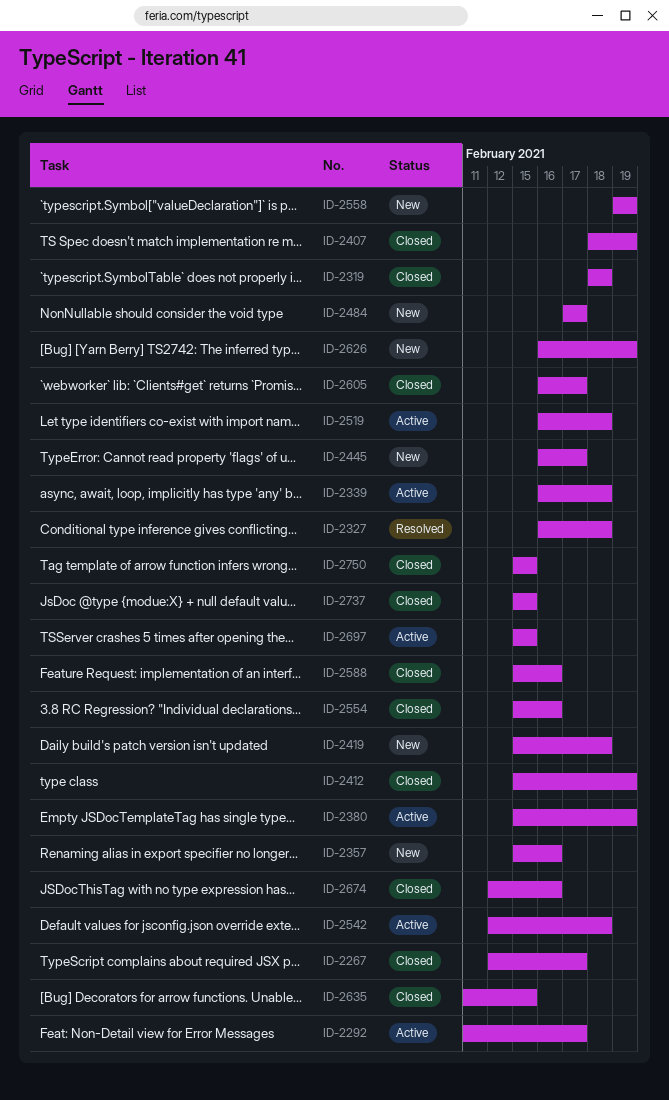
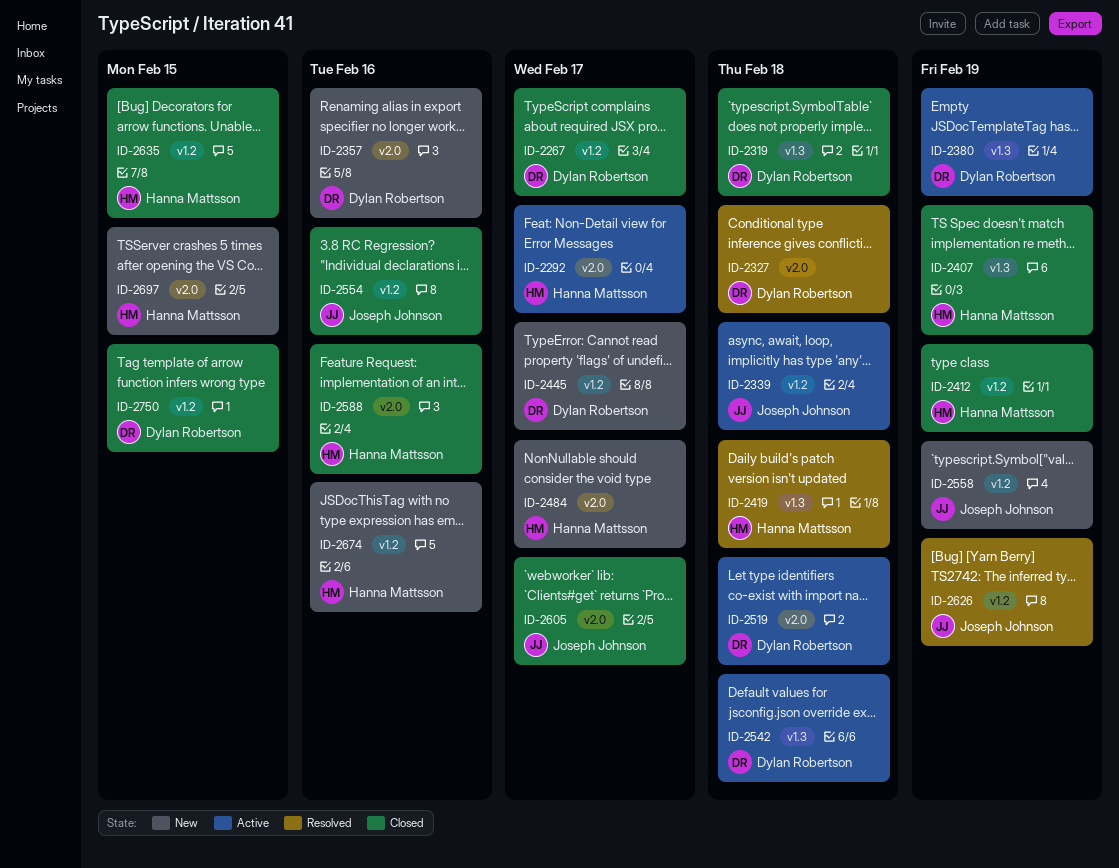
ID-2419, status: New -> Resolved
ID-2626, status: New -> Resolved
ID-2674, status: Closed -> New
ID-2697, status: Active -> New
ID-2737: present -> none

